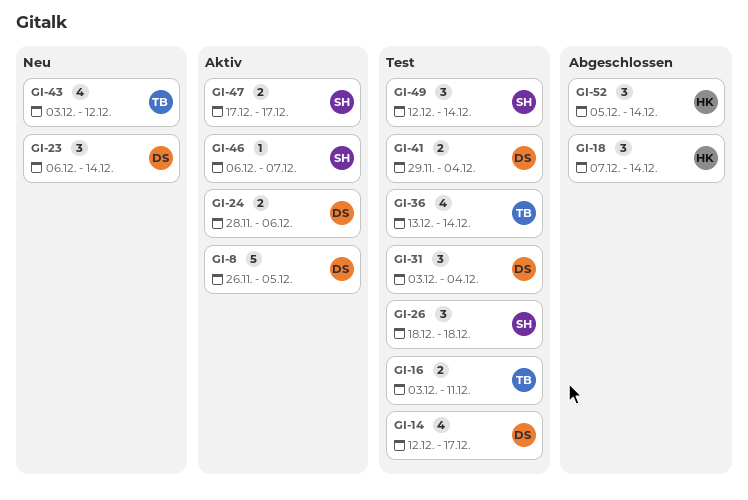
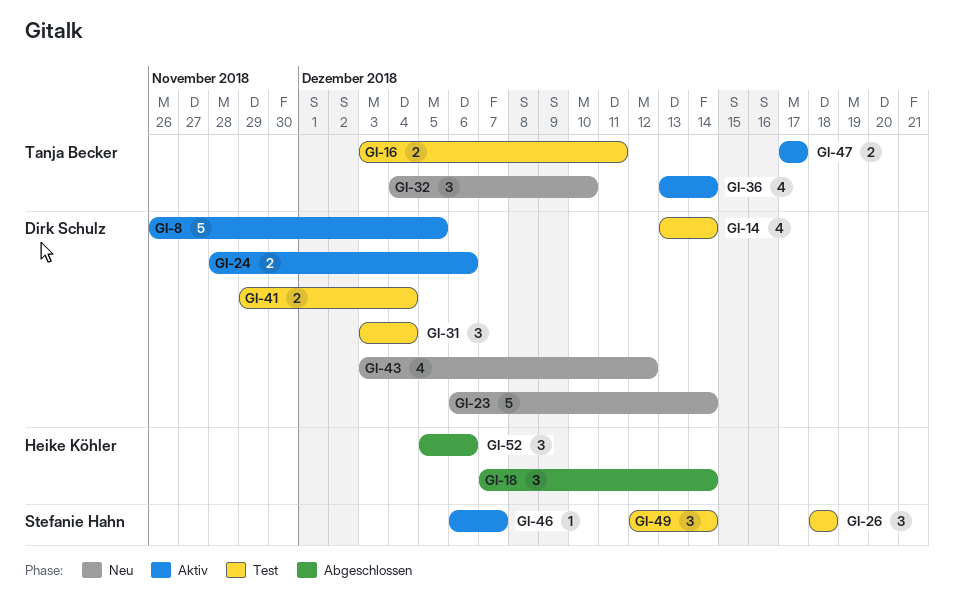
GI-14, start: Dec 12 -> Dec 13
GI-14, due: Dec 17 -> Dec 14
GI-23, estimate: 3 -> 5
GI-32: none -> present
GI-36, status: Test -> Aktiv
GI-43, owner: Tanja Becker -> Dirk Schulz
GI-47, owner: Stefanie Hahn -> Tanja Becker
GI-52, due: Dec 14 -> Dec 6

